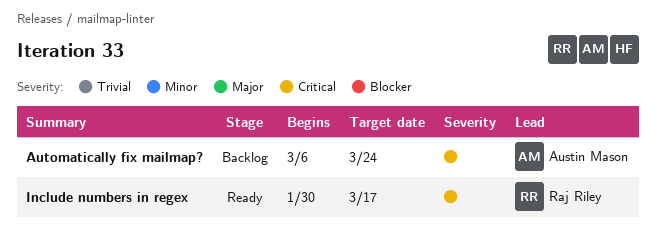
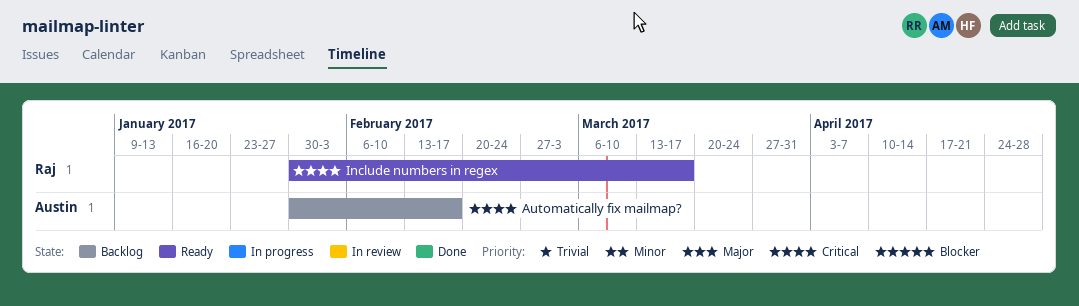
Automatically fix mailmap?, start: Mar 6 -> Jan 30
Automatically fix mailmap?, due: Mar 24 -> Feb 17

